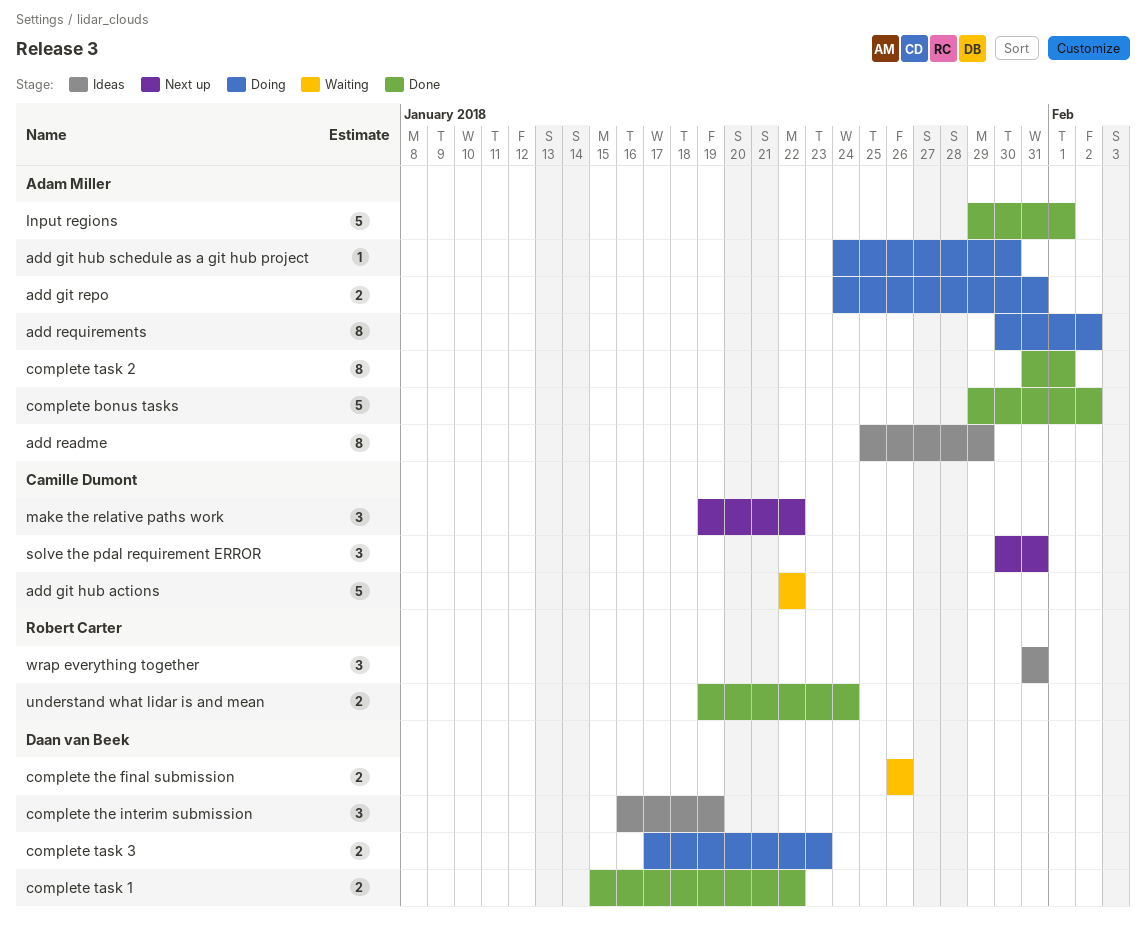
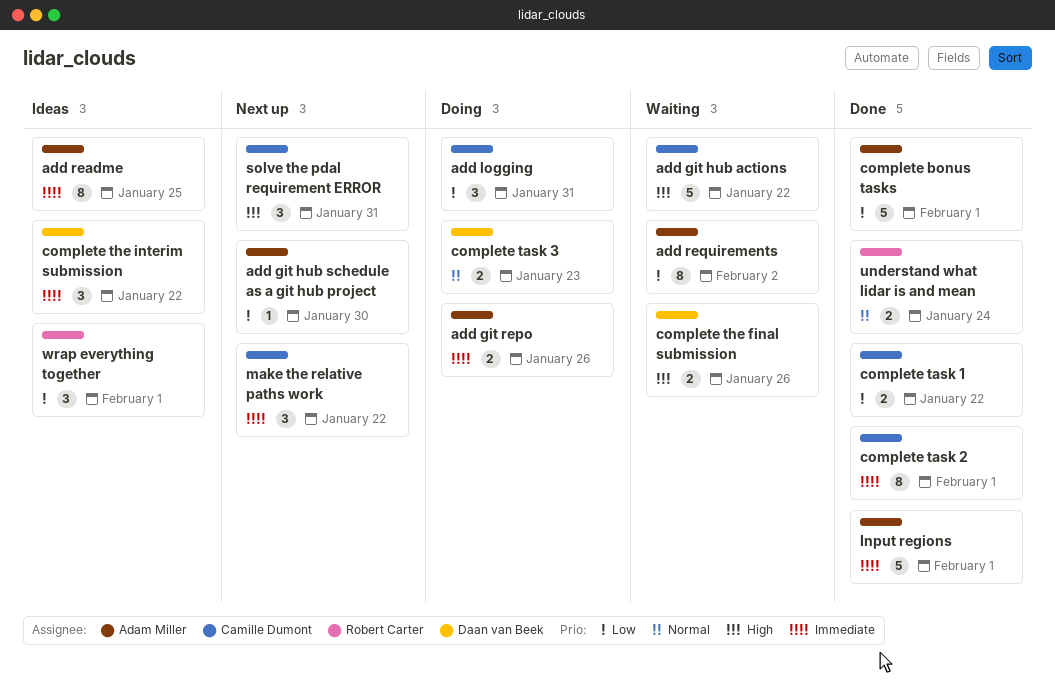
add git hub schedule as a git hub project, status: Doing -> Next up
add git repo, due: Jan 31 -> Jan 26
add logging: none -> present
add readme, due: Jan 29 -> Jan 25
add requirements, status: Doing -> Waiting
complete bonus tasks, due: Feb 2 -> Feb 1
complete task 1, owner: Daan van Beek -> Camille Dumont
complete task 2, owner: Adam Miller -> Camille Dumont
complete the interim submission, due: Jan 19 -> Jan 22
wrap everything together, due: Jan 31 -> Feb 1

